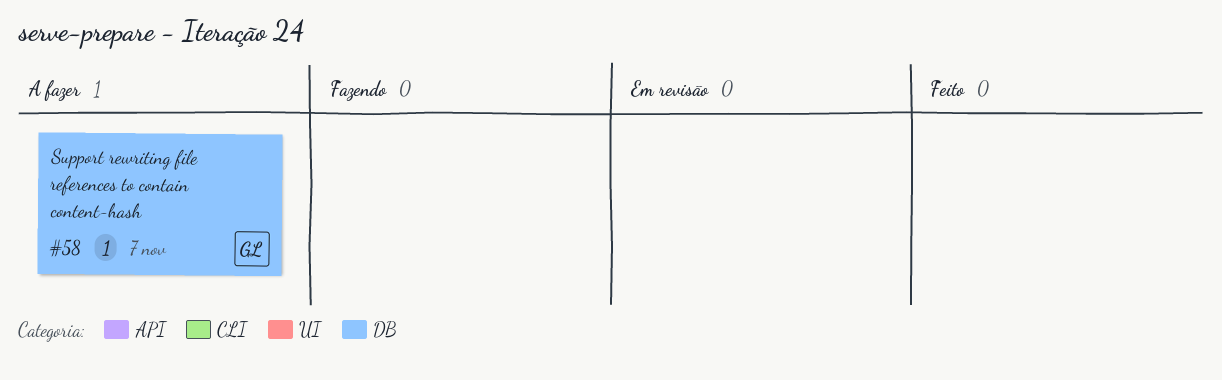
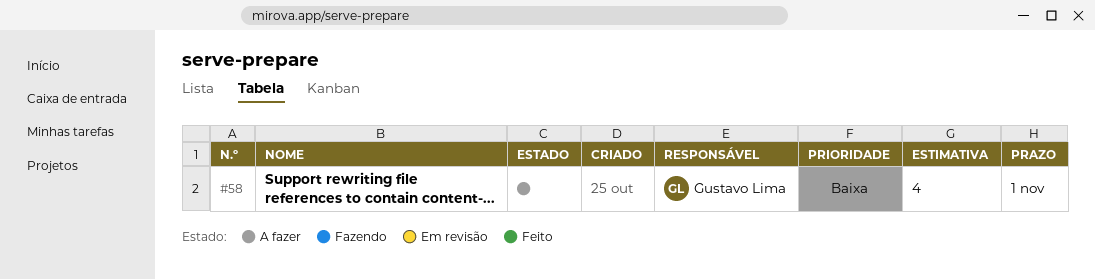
#58, estimate: 1 -> 4
#58, due: Nov 7 -> Nov 1

